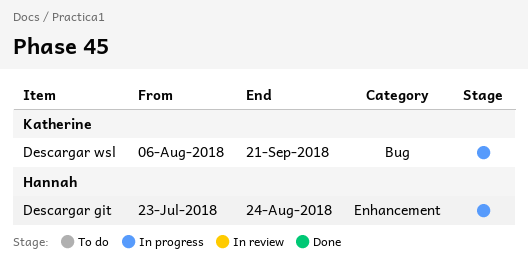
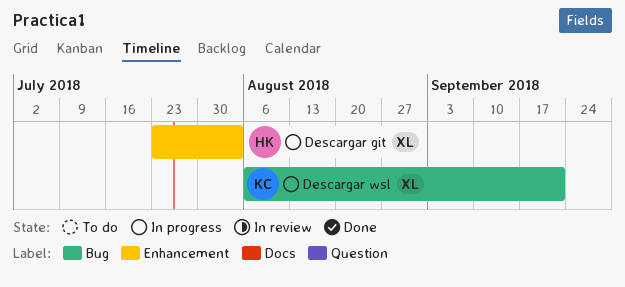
Descargar git, due: Aug 24 -> Aug 3

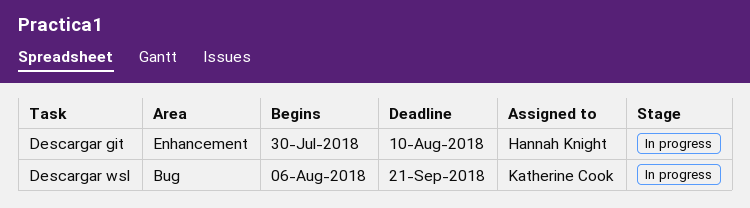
Descargar git, start: Jul 23 -> Jul 30
Descargar git, due: Aug 3 -> Aug 10

